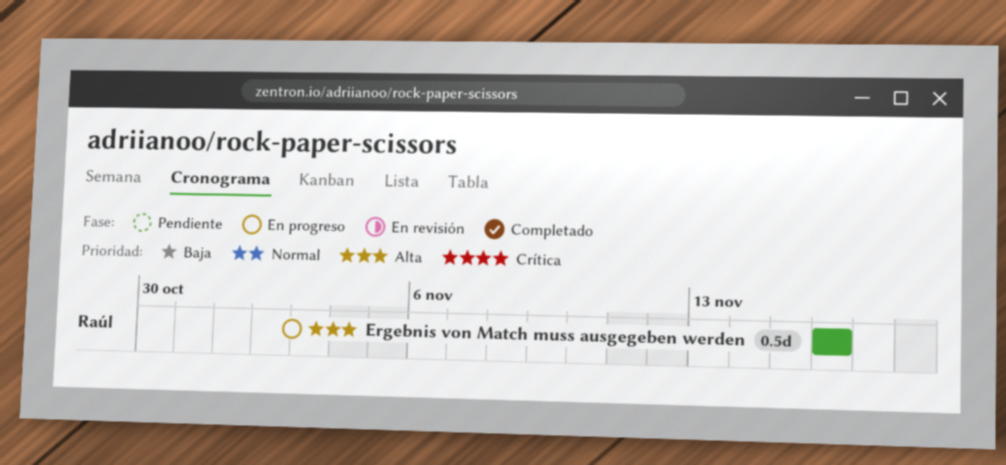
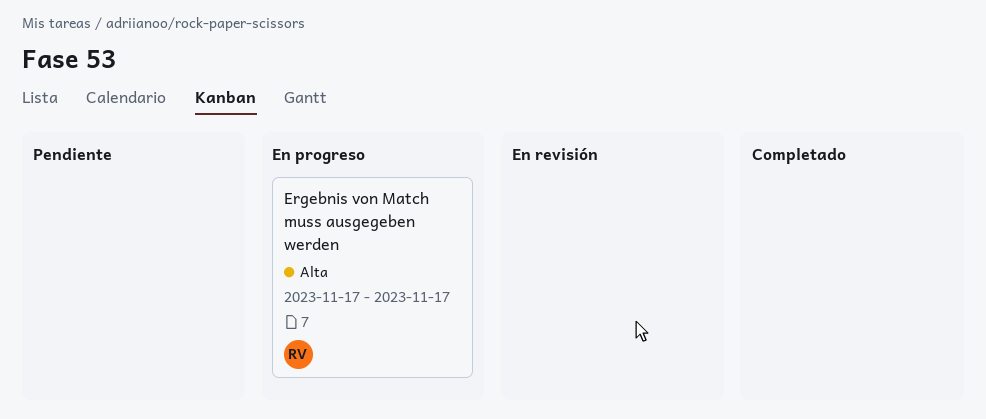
Ergebnis von Match muss ausgegeben werden, start: Nov 16 -> Nov 17
Ergebnis von Match muss ausgegeben werden, due: Nov 16 -> Nov 17

